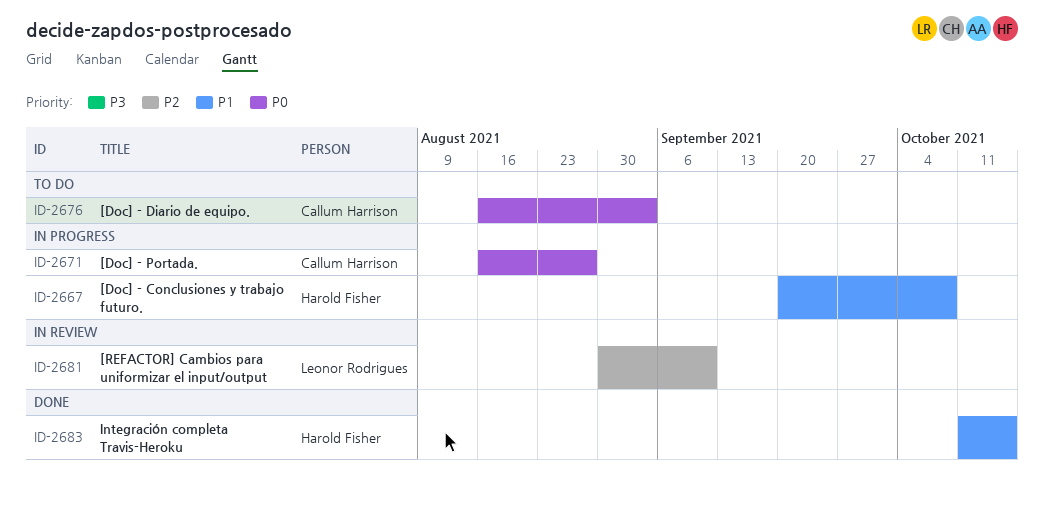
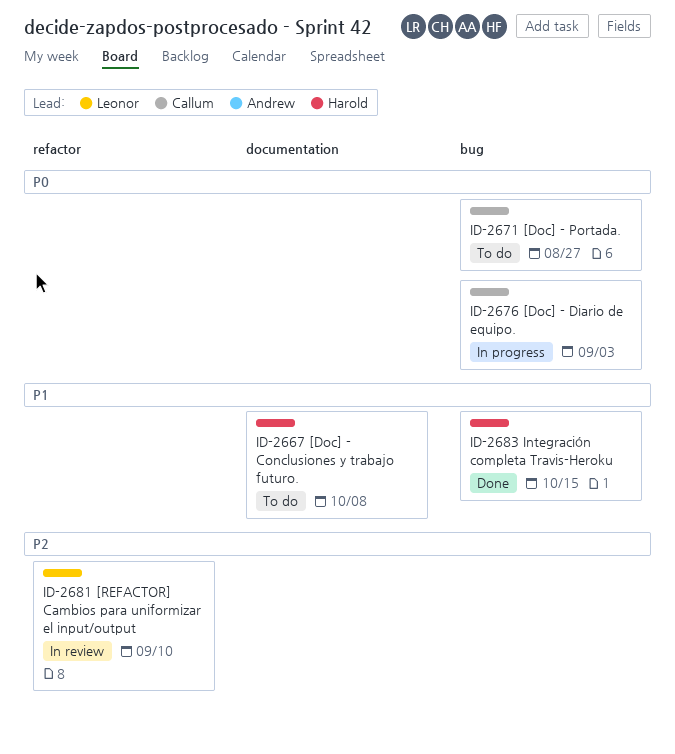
ID-2667, status: In progress -> To do
ID-2671, status: In progress -> To do
ID-2676, status: To do -> In progress

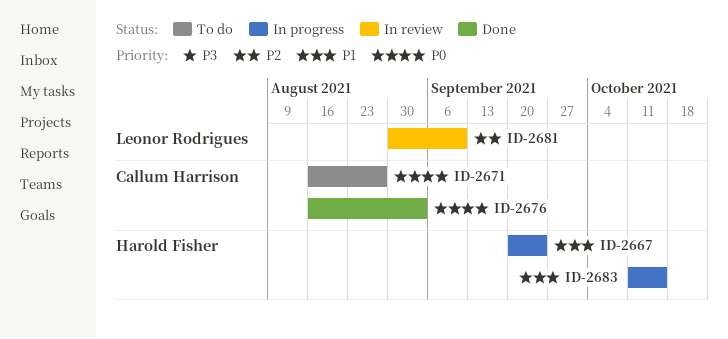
ID-2667, status: To do -> In progress
ID-2667, due: Oct 8 -> Sep 24
ID-2676, status: In progress -> Done
ID-2683, status: Done -> In progress

